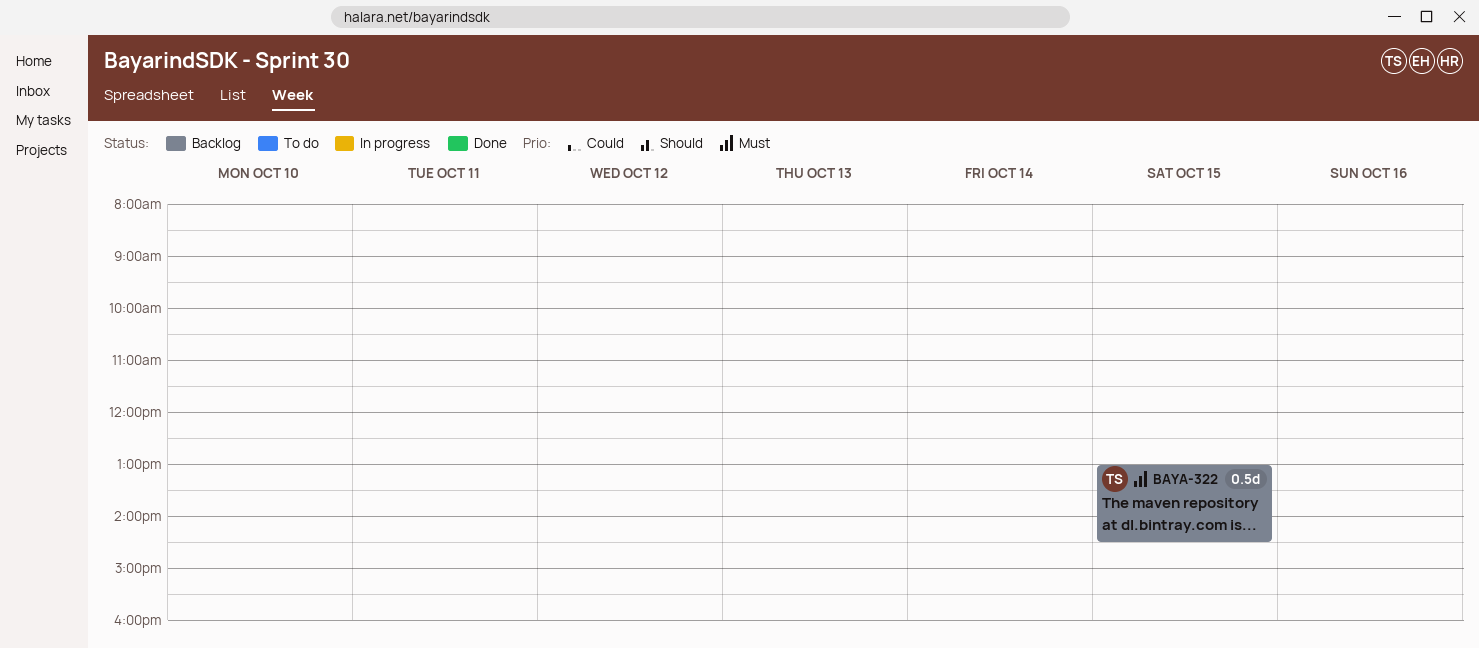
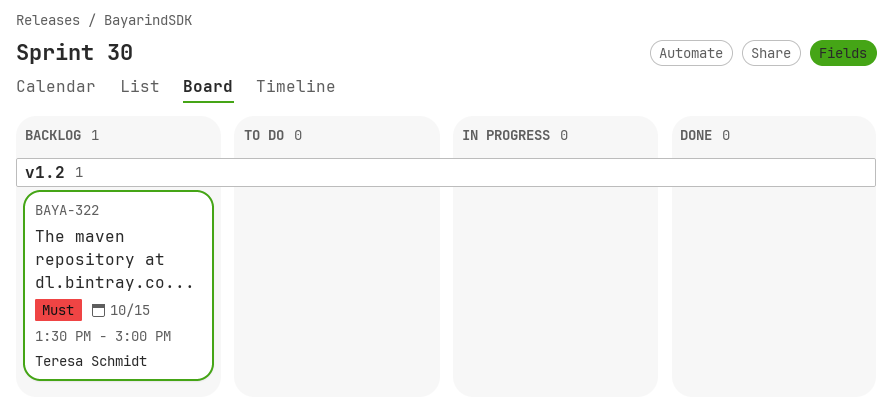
BAYA-322, begins: 13:00 -> 13:30
BAYA-322, ends: 14:30 -> 15:00

